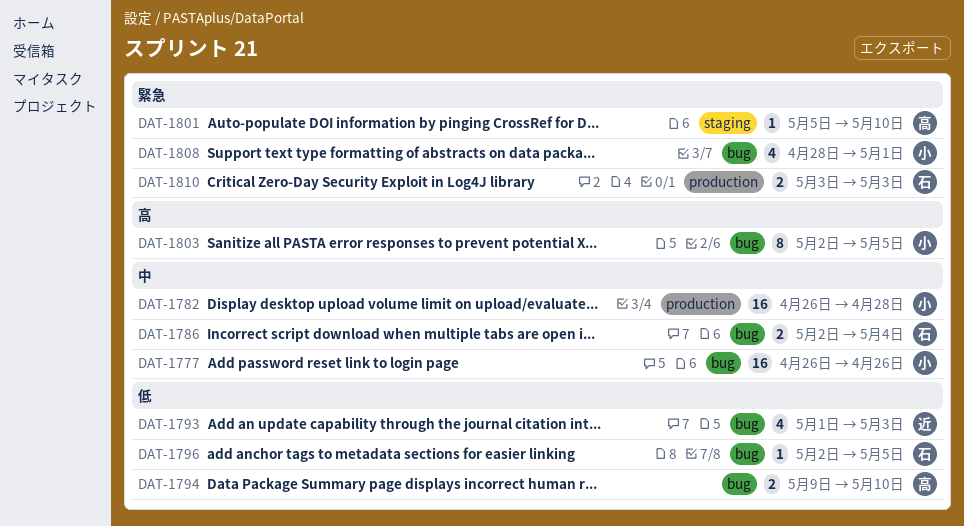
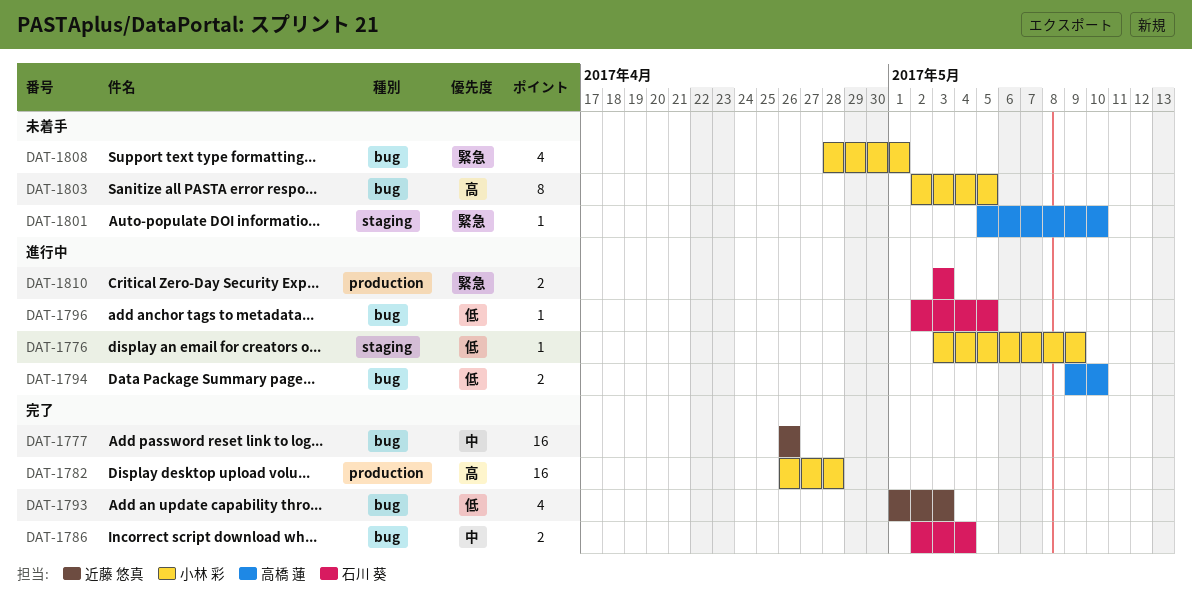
DAT-1776: none -> present
DAT-1777, owner: 小林 彩 -> 近藤 悠真
DAT-1782, priority: 中 -> 高

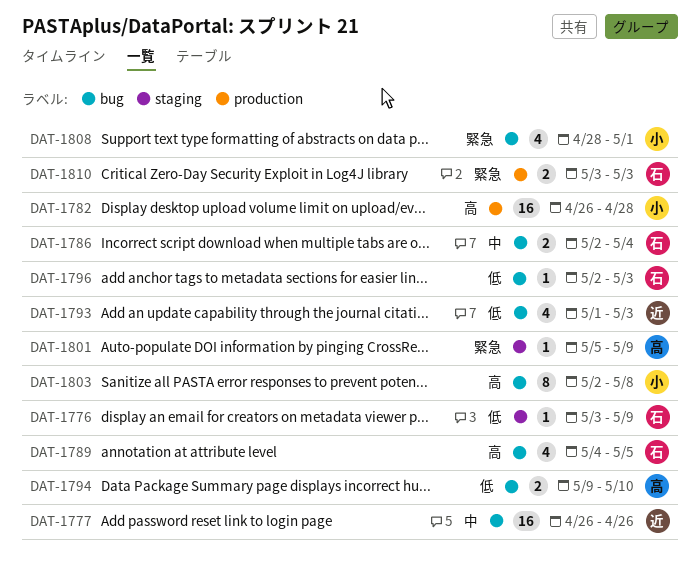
DAT-1776, owner: 小林 彩 -> 石川 葵
DAT-1789: none -> present
DAT-1796, due: May 5 -> May 3
DAT-1801, due: May 10 -> May 9
DAT-1803, due: May 5 -> May 8

